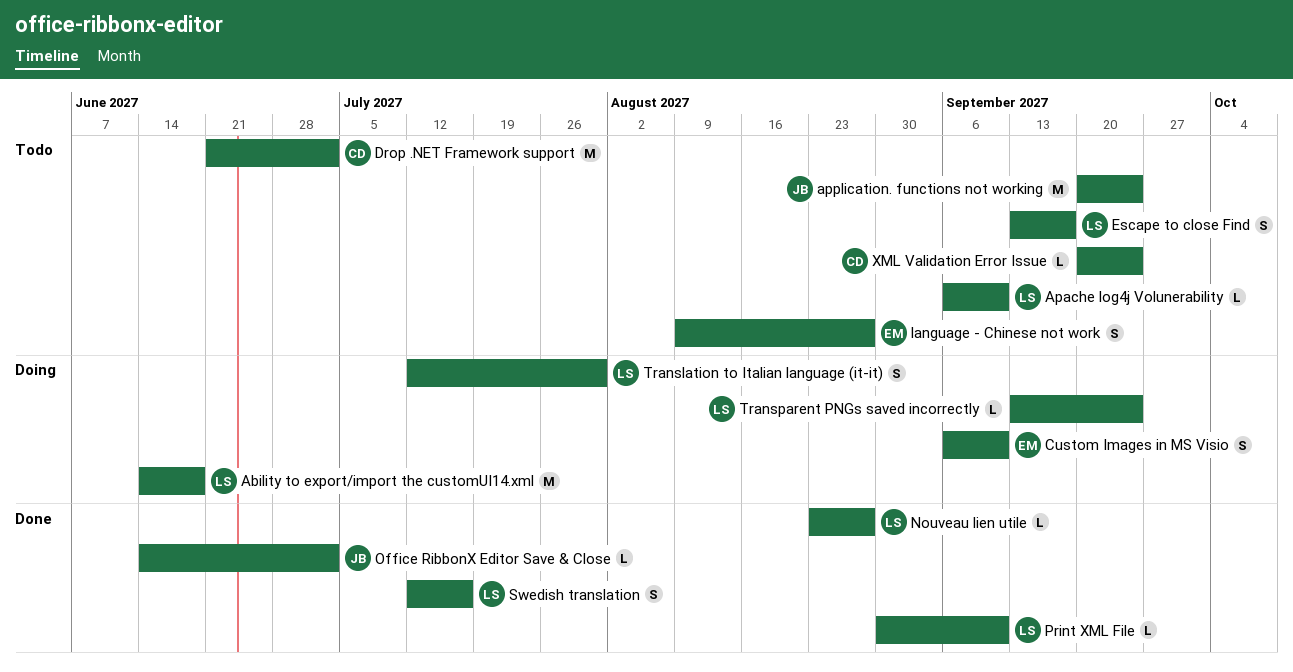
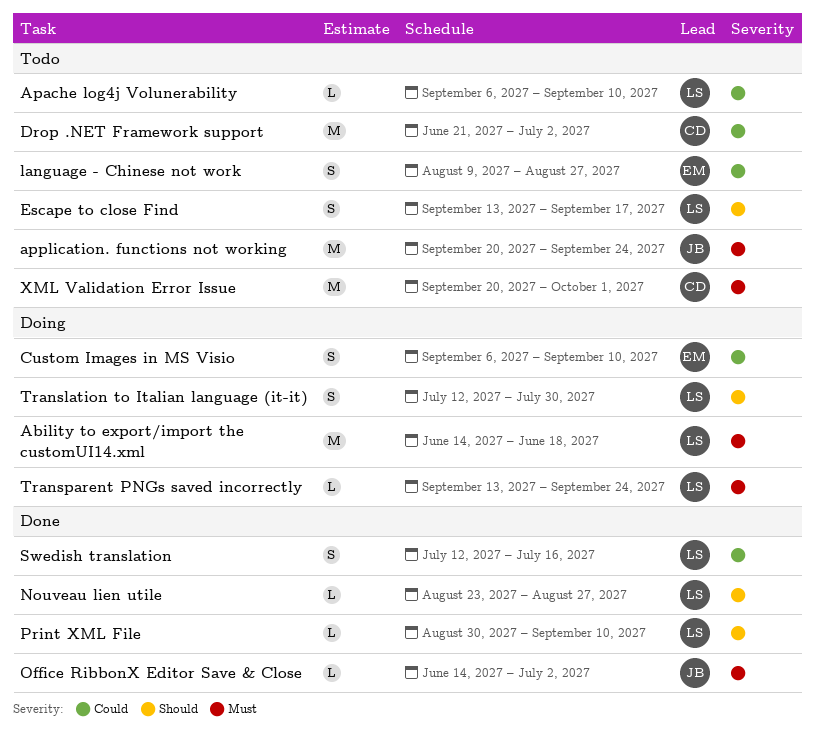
XML Validation Error Issue, estimate: L -> M
XML Validation Error Issue, due: Sep 24 -> Oct 1

